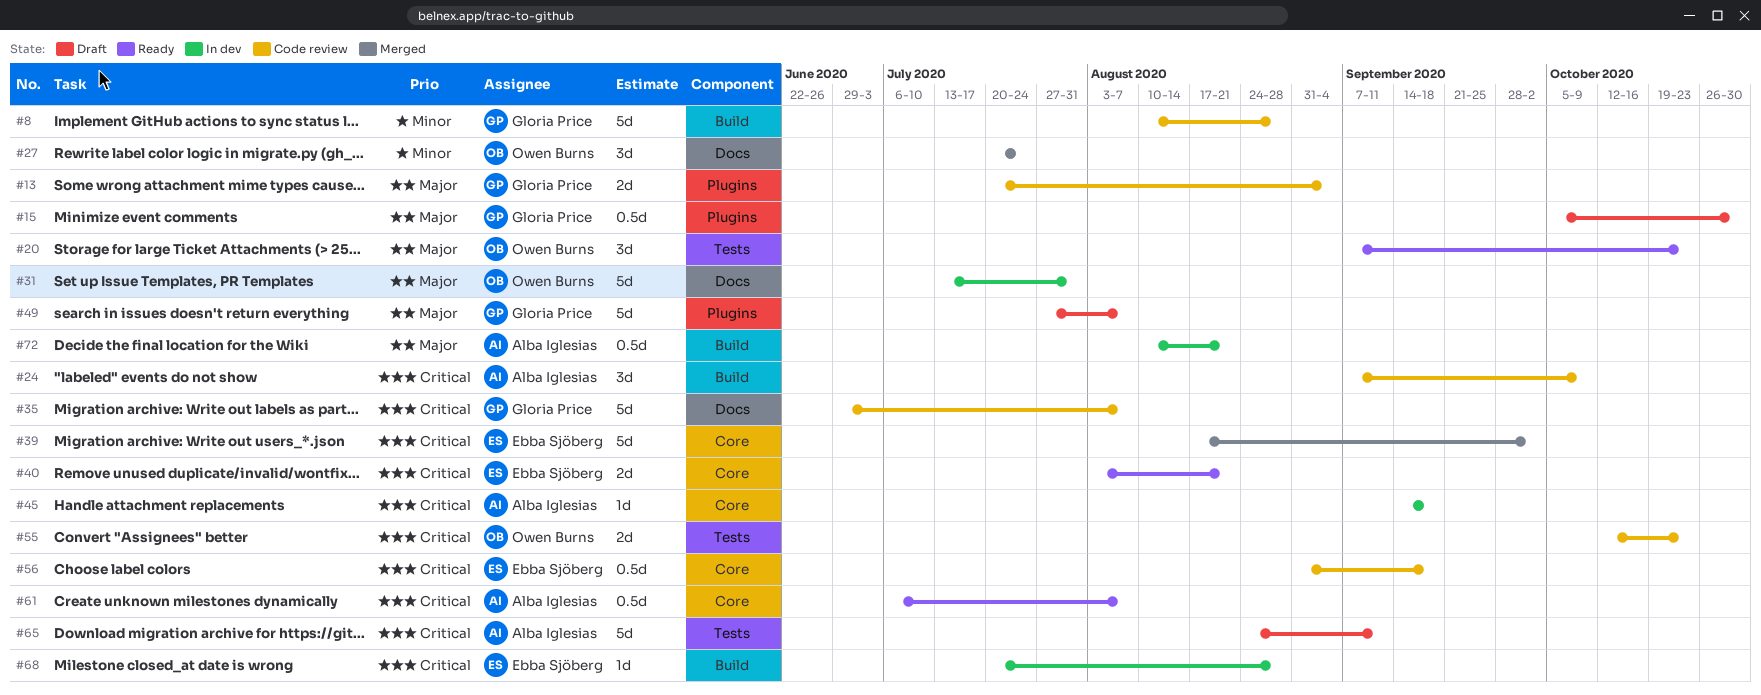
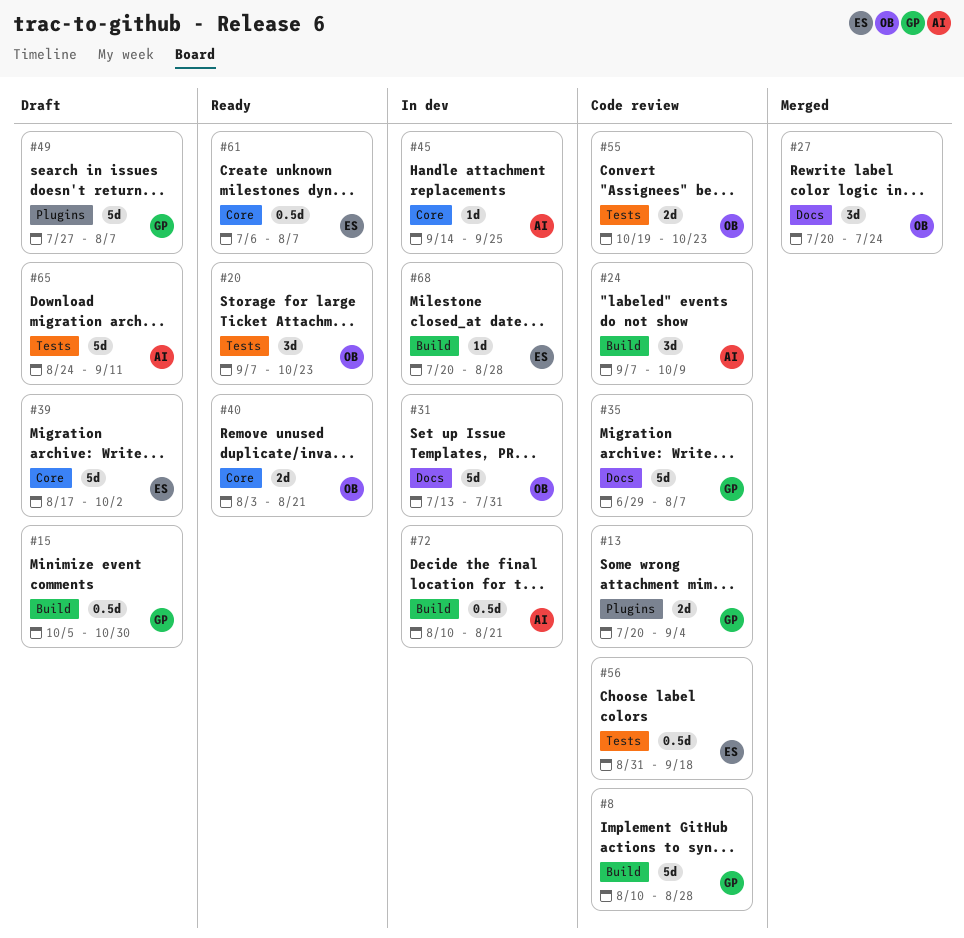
#15, label: Plugins -> Build
#39, status: Merged -> Draft
#40, owner: Ebba Sjöberg -> Owen Burns
#45, due: Sep 18 -> Sep 25
#55, start: Oct 12 -> Oct 19
#56, label: Core -> Tests
#61, owner: Alba Iglesias -> Ebba Sjöberg

